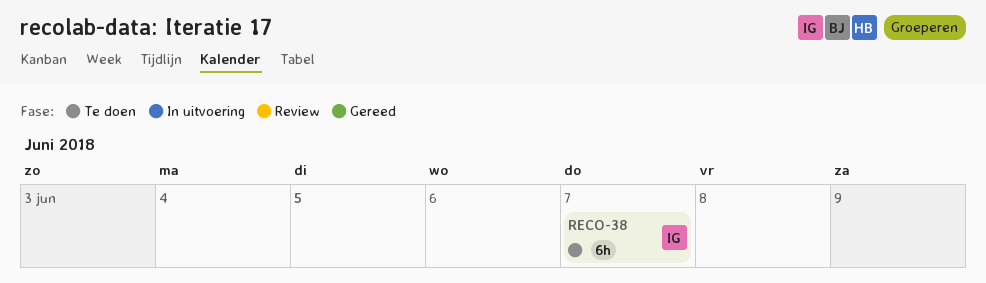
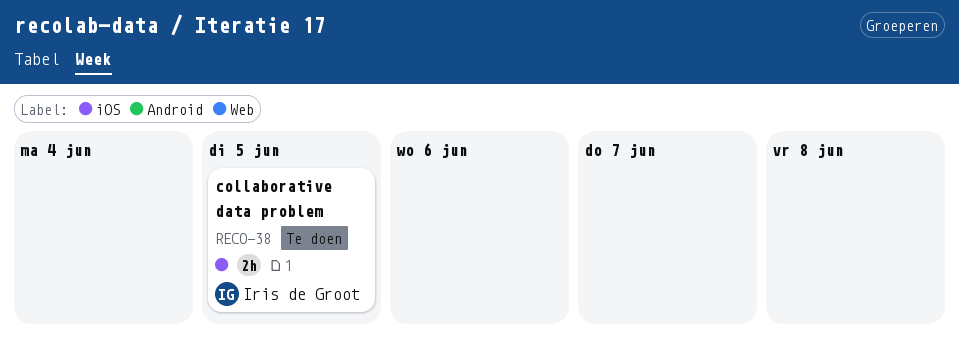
RECO-38, estimate: 6h -> 2h
RECO-38, due: Jun 7 -> Jun 5

